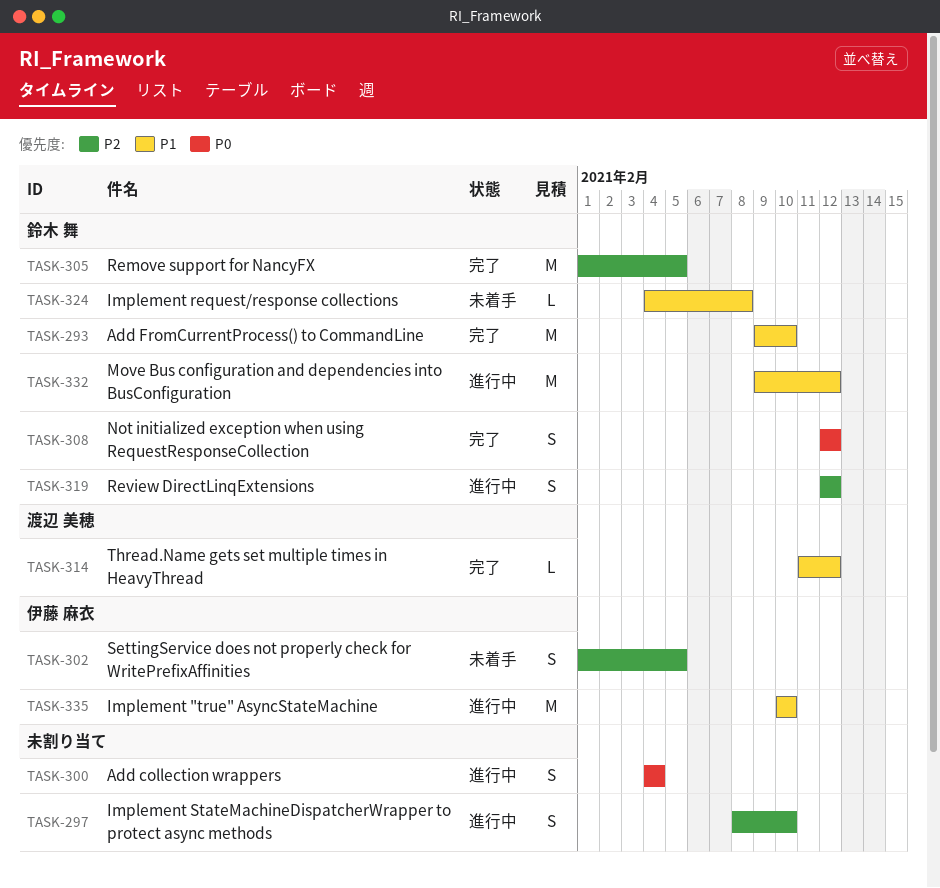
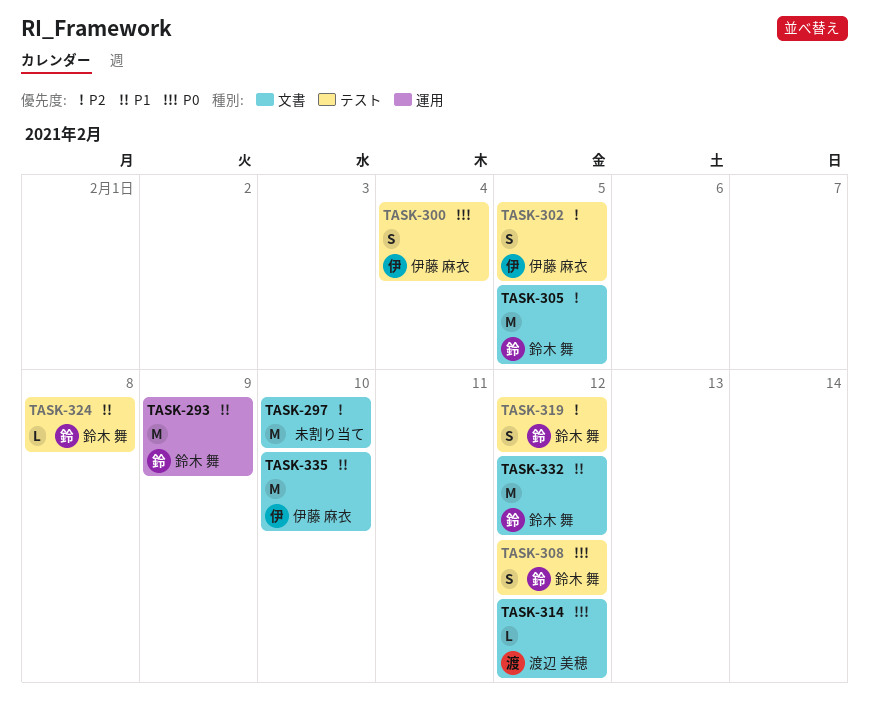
TASK-293, due: Feb 10 -> Feb 9
TASK-297, estimate: S -> M
TASK-300, owner: none -> 伊藤 麻衣
TASK-314, priority: P1 -> P0

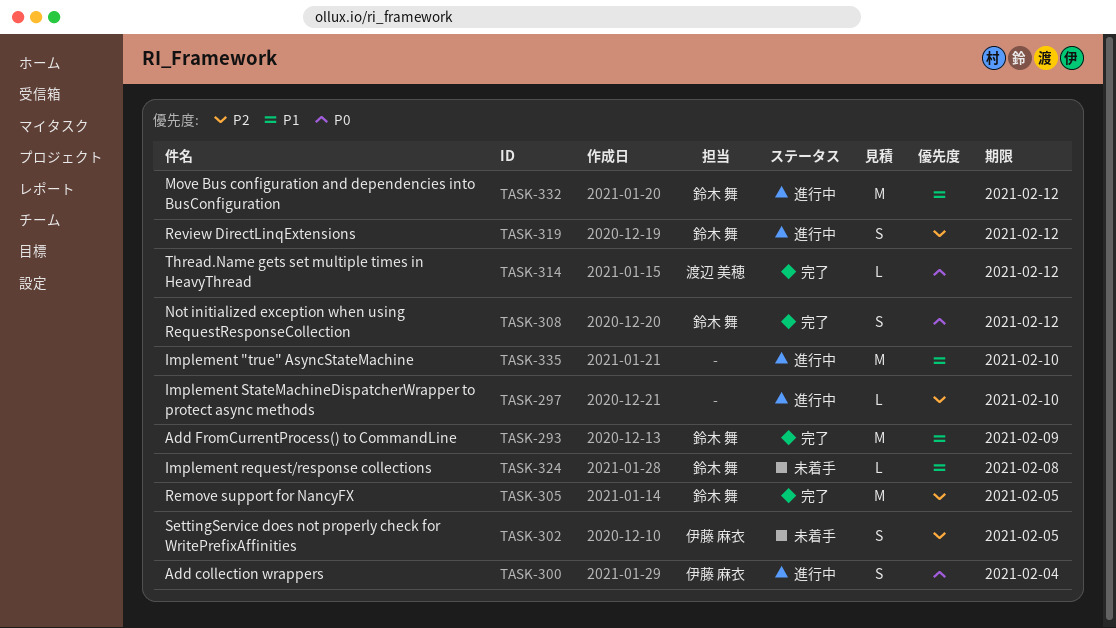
TASK-297, estimate: M -> L
TASK-335, owner: 伊藤 麻衣 -> none

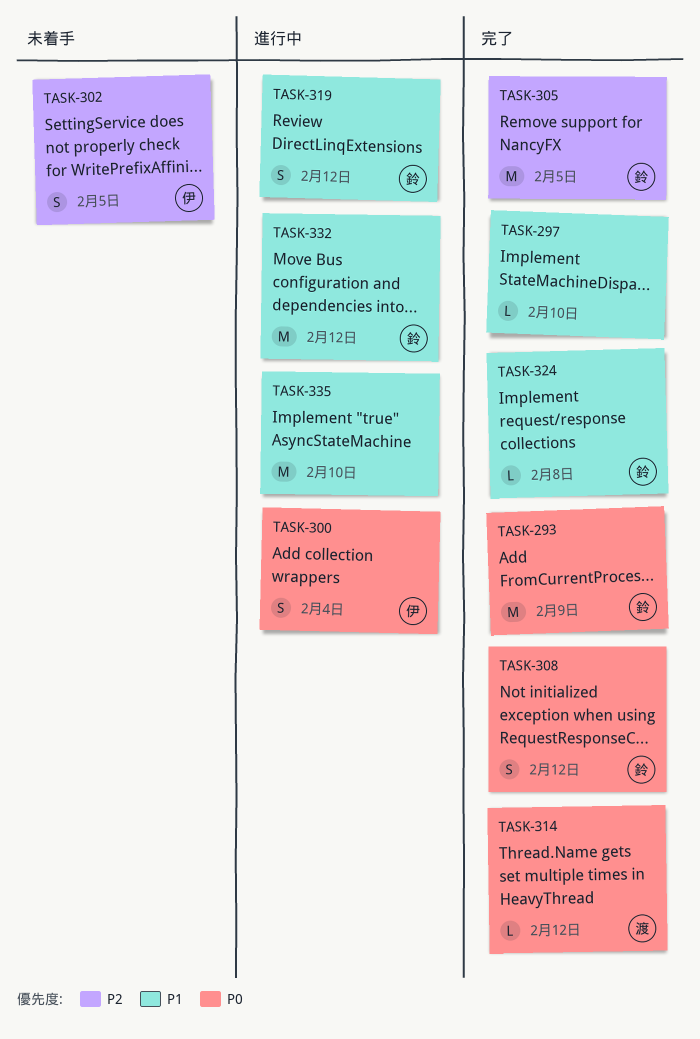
TASK-293, priority: P1 -> P0
TASK-297, status: 進行中 -> 完了
TASK-297, priority: P2 -> P1
TASK-319, priority: P2 -> P1
TASK-324, status: 未着手 -> 完了

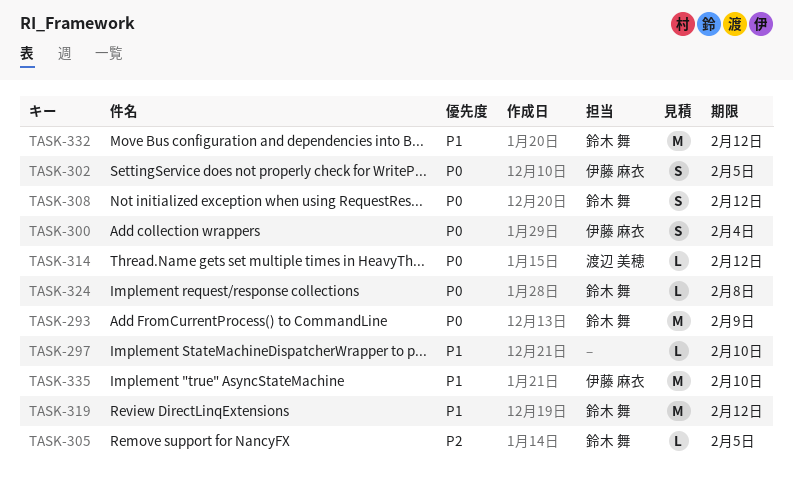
TASK-302, priority: P2 -> P0
TASK-305, estimate: M -> L
TASK-319, estimate: S -> M
TASK-324, priority: P1 -> P0
TASK-335, owner: none -> 伊藤 麻衣

